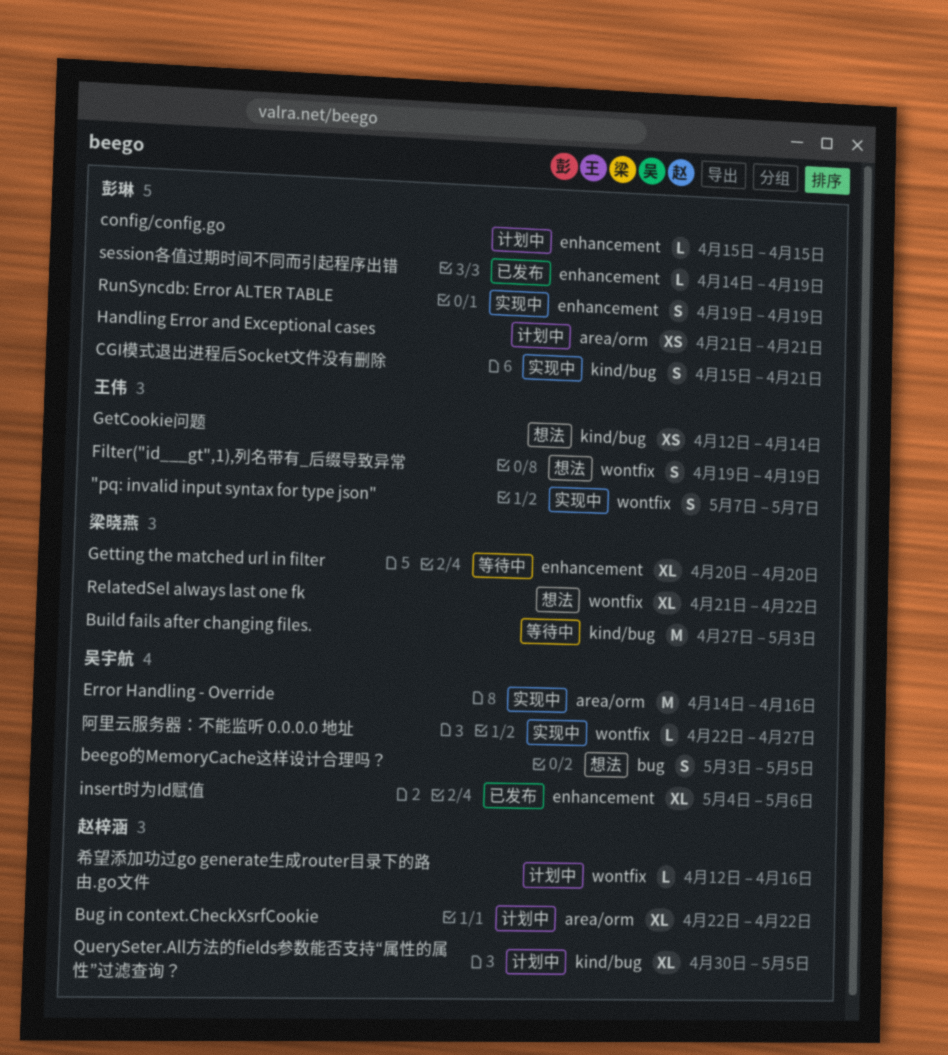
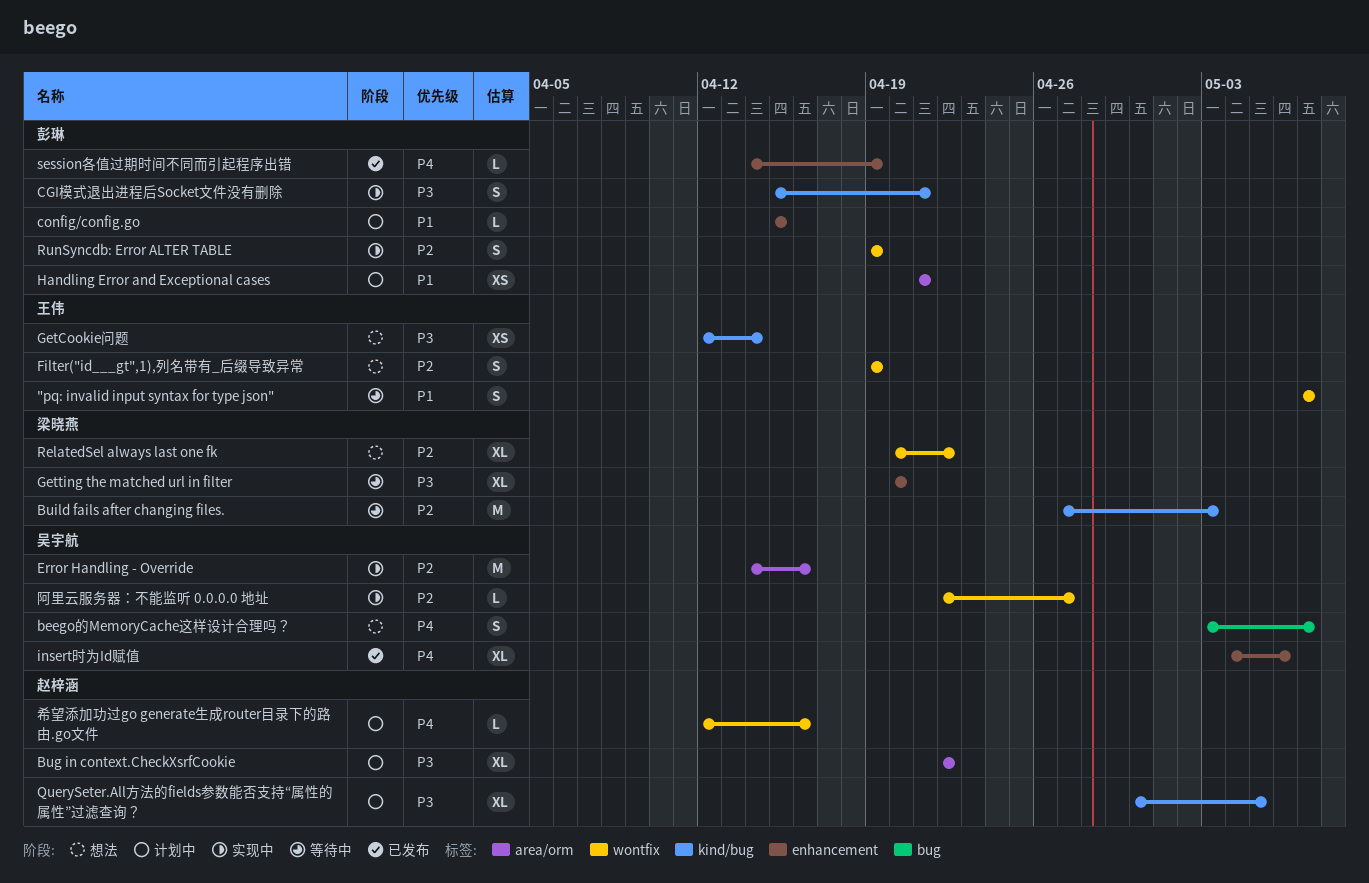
"pq: invalid input syntax for type json", status: 实现中 -> 等待中
beego的MemoryCache这样设计合理吗？, due: May 5 -> May 7
RelatedSel always last one fk, start: Apr 21 -> Apr 20
RunSyncdb: Error ALTER TABLE, label: enhancement -> wontfix

